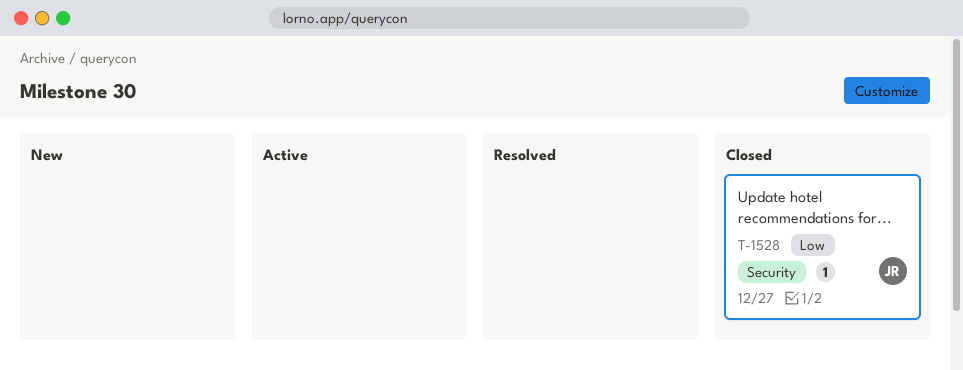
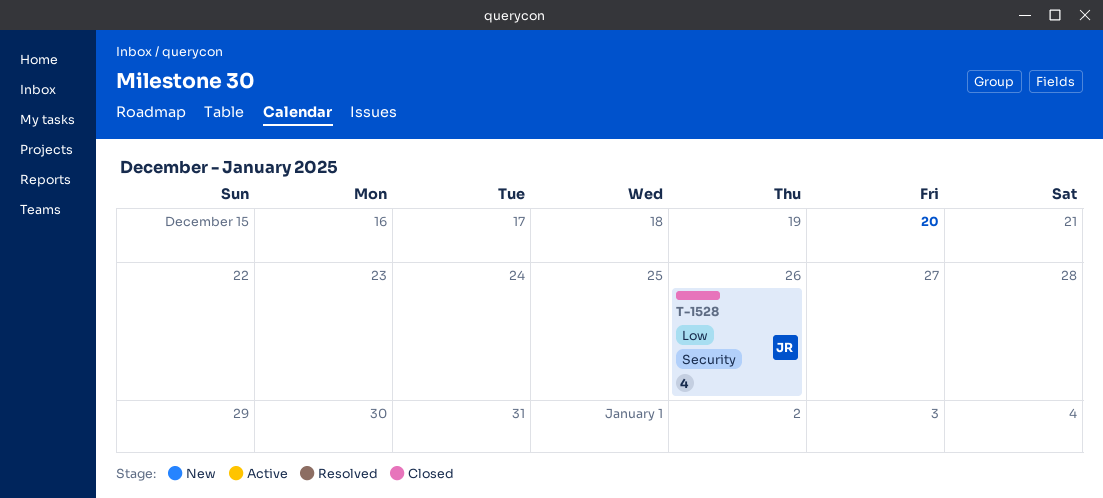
T-1528, estimate: 1 -> 4
T-1528, due: Dec 27 -> Dec 26

